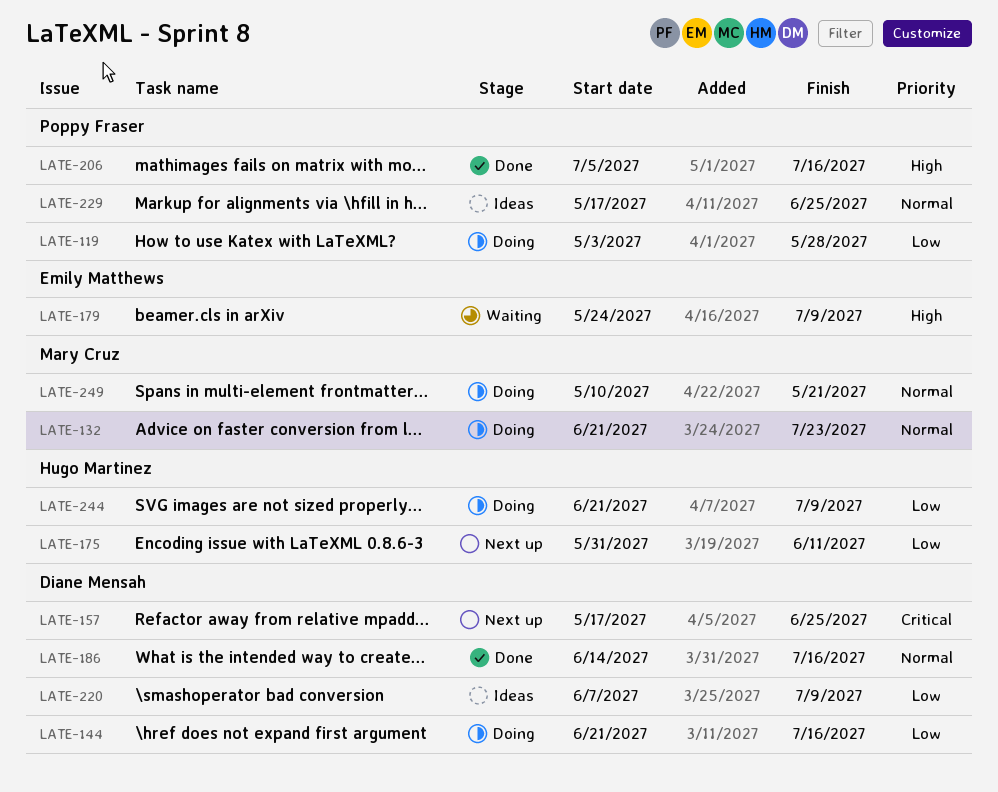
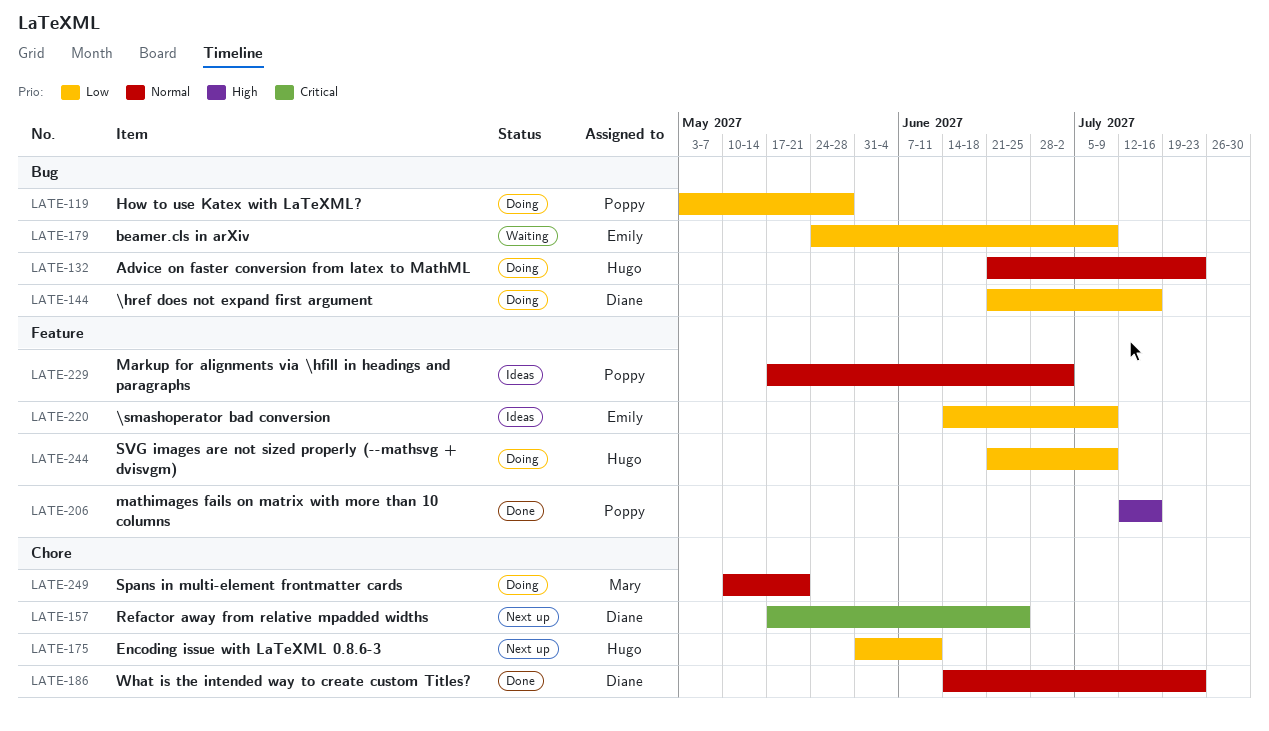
LATE-132, owner: Mary Cruz -> Hugo Martinez
LATE-179, priority: High -> Low
LATE-186, due: Jul 16 -> Jul 23
LATE-206, start: Jul 5 -> Jul 12
LATE-220, owner: Diane Mensah -> Emily Matthews
LATE-220, start: Jun 7 -> Jun 14
LATE-229, due: Jun 25 -> Jul 2

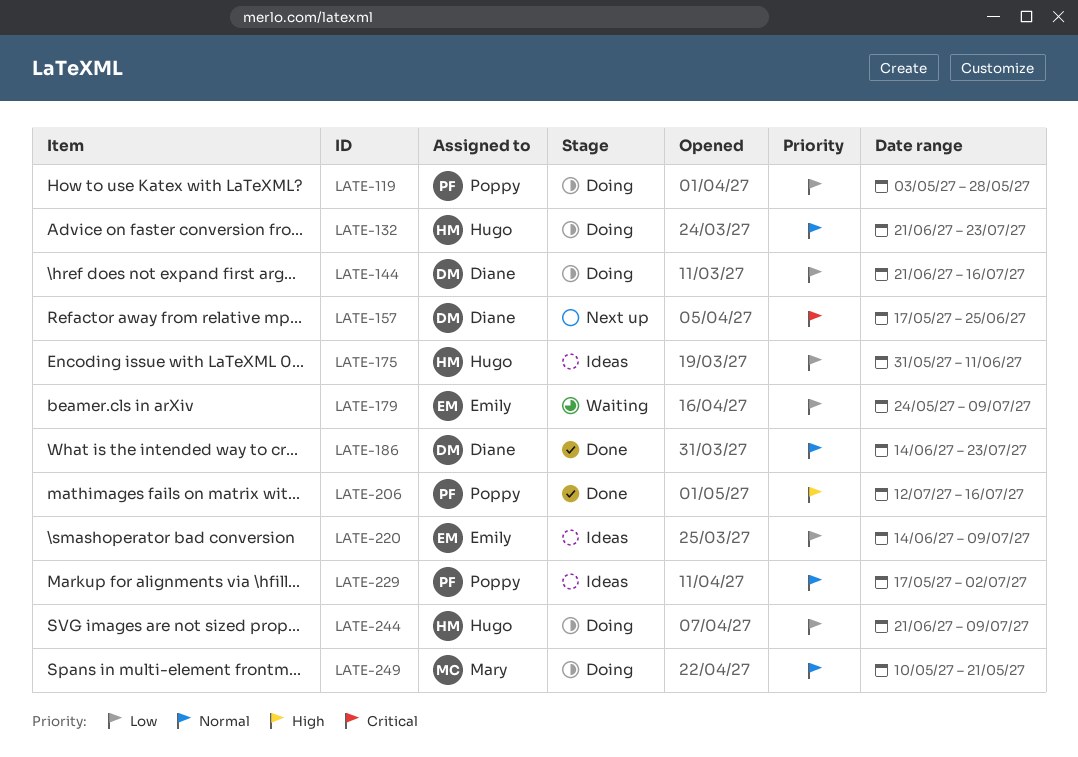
LATE-175, status: Next up -> Ideas

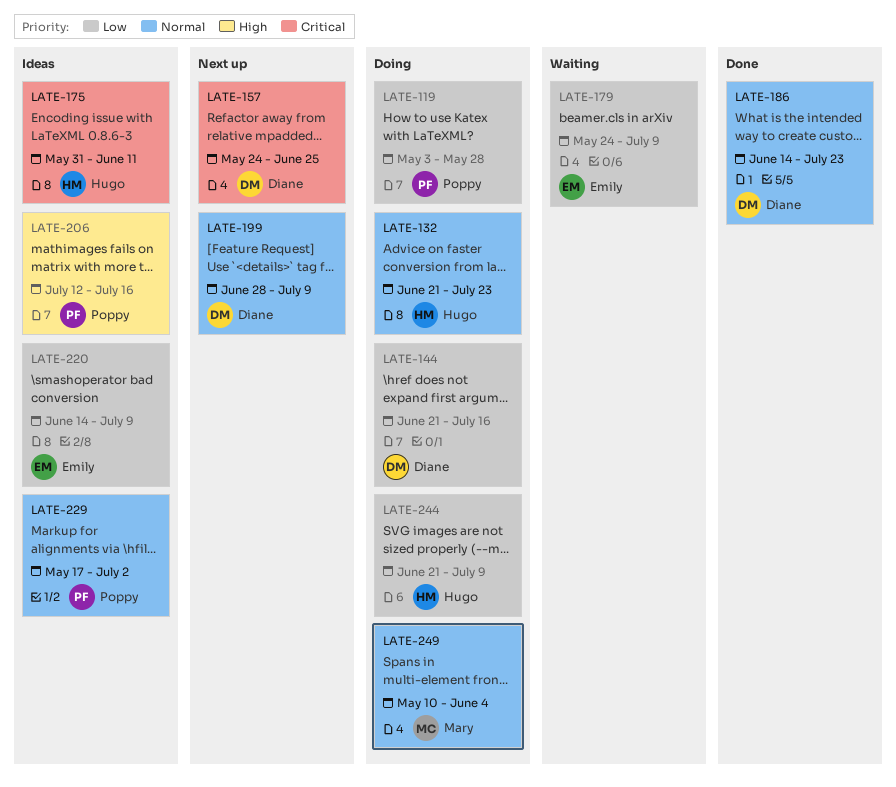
LATE-157, start: May 17 -> May 24
LATE-175, priority: Low -> Critical
LATE-199: none -> present
LATE-206, status: Done -> Ideas
LATE-249, due: May 21 -> Jun 4

